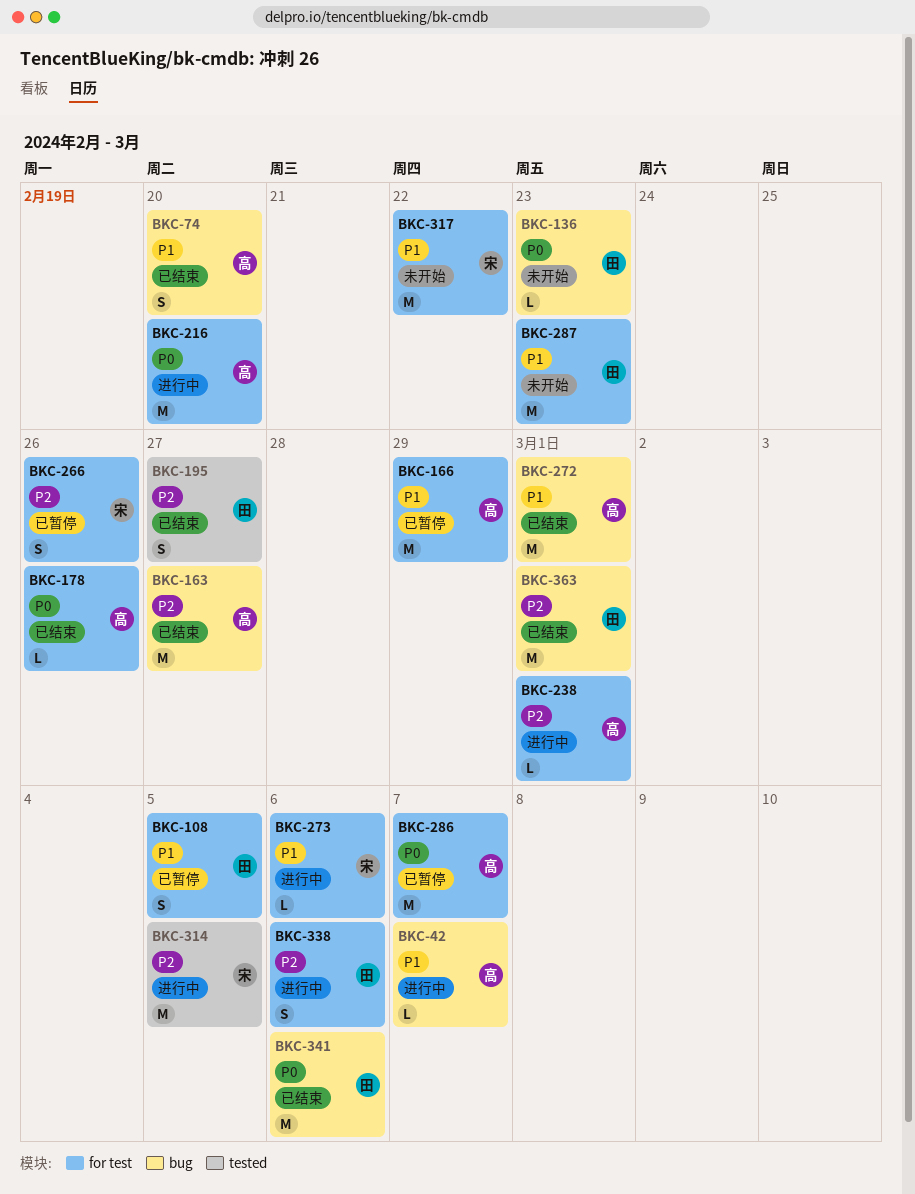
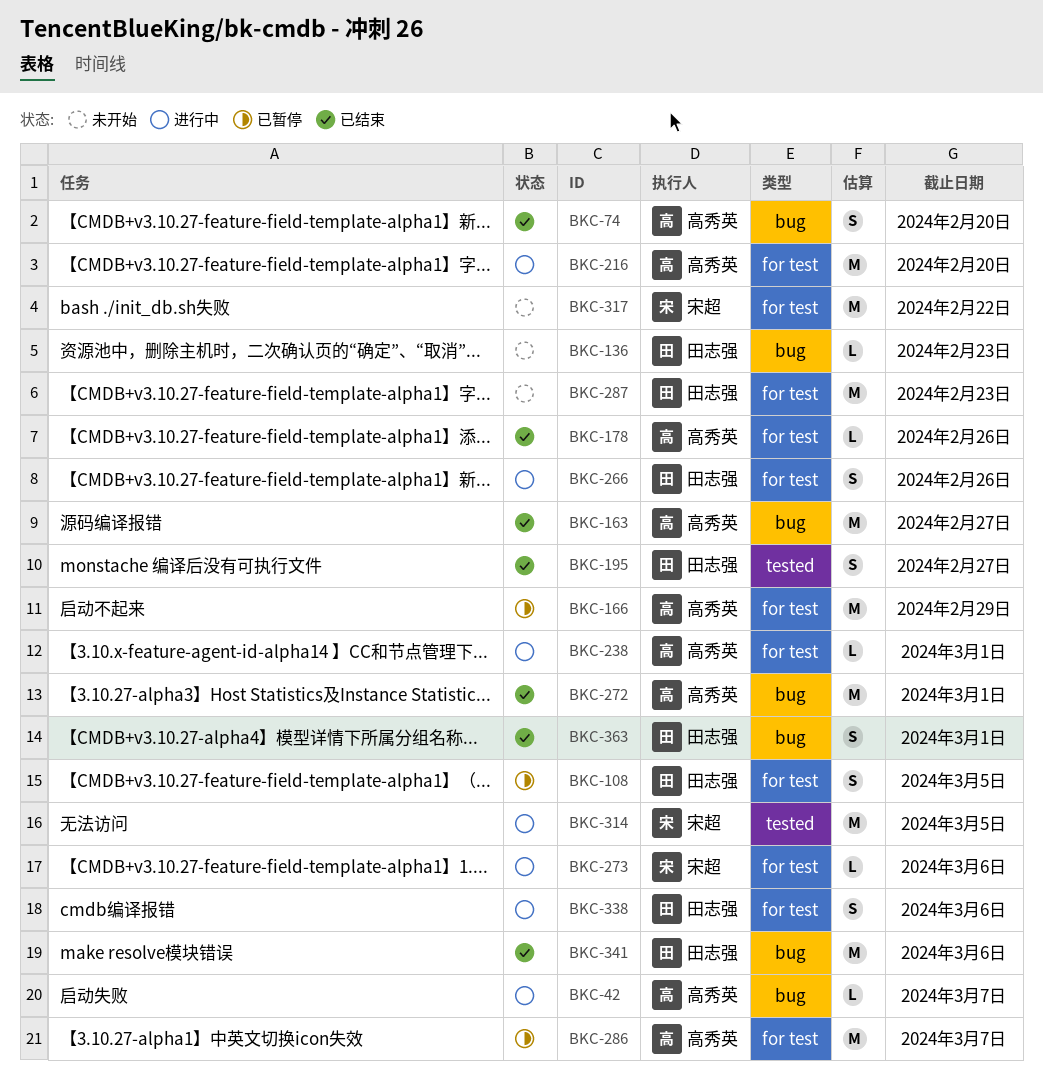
BKC-266, status: 已暂停 -> 进行中
BKC-266, owner: 宋超 -> 田志强
BKC-363, estimate: M -> S

